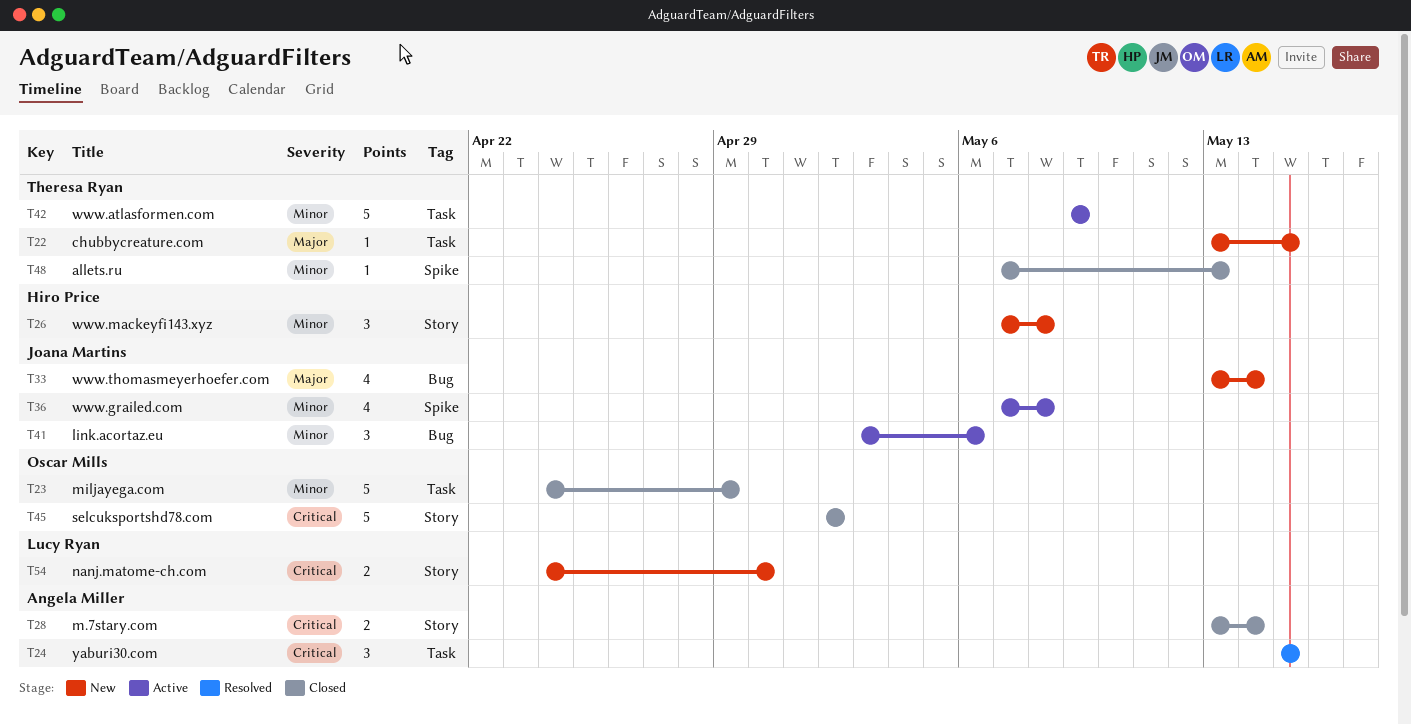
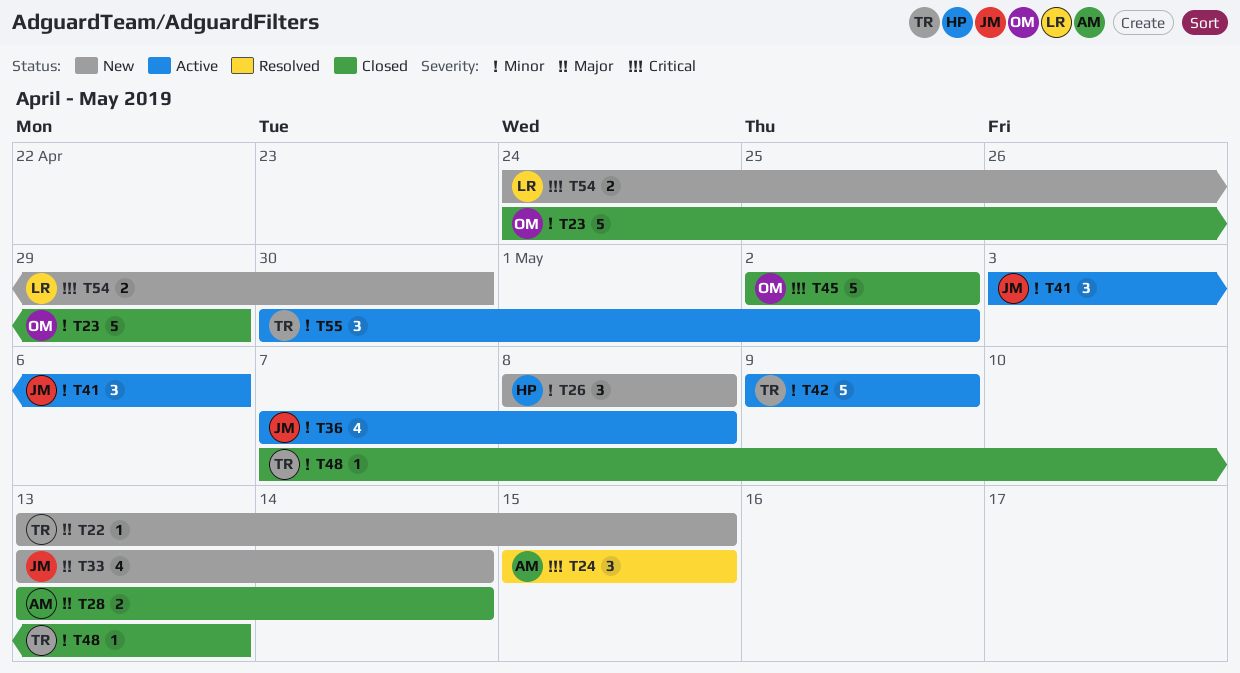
T26, start: May 7 -> May 8
T28, priority: Critical -> Major
T55: none -> present

